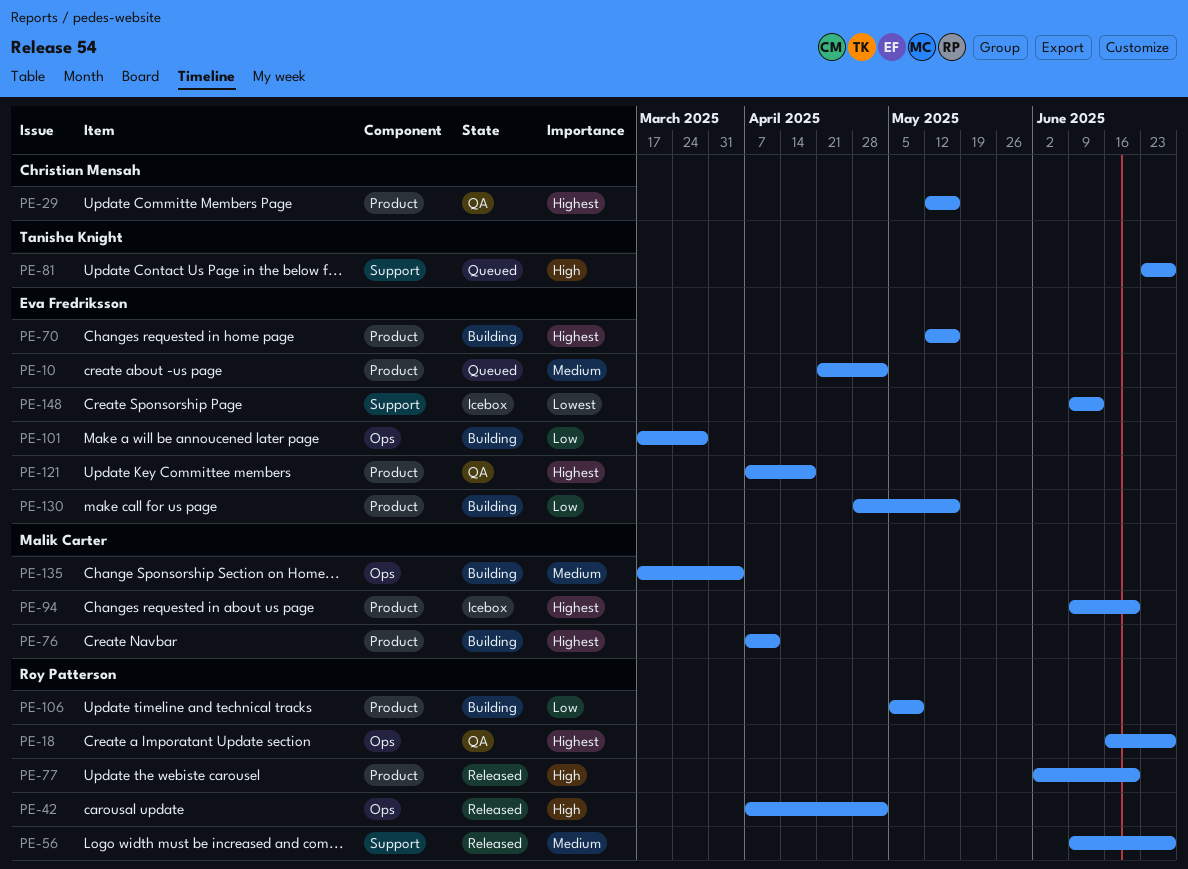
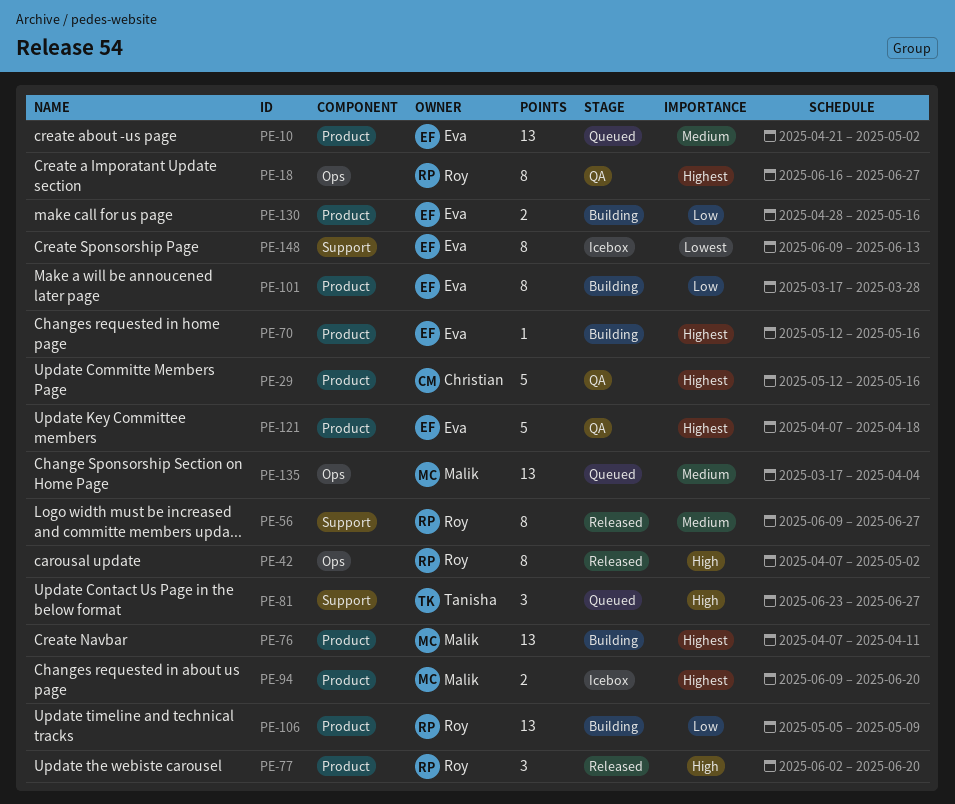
PE-101, label: Ops -> Product
PE-135, status: Building -> Queued

